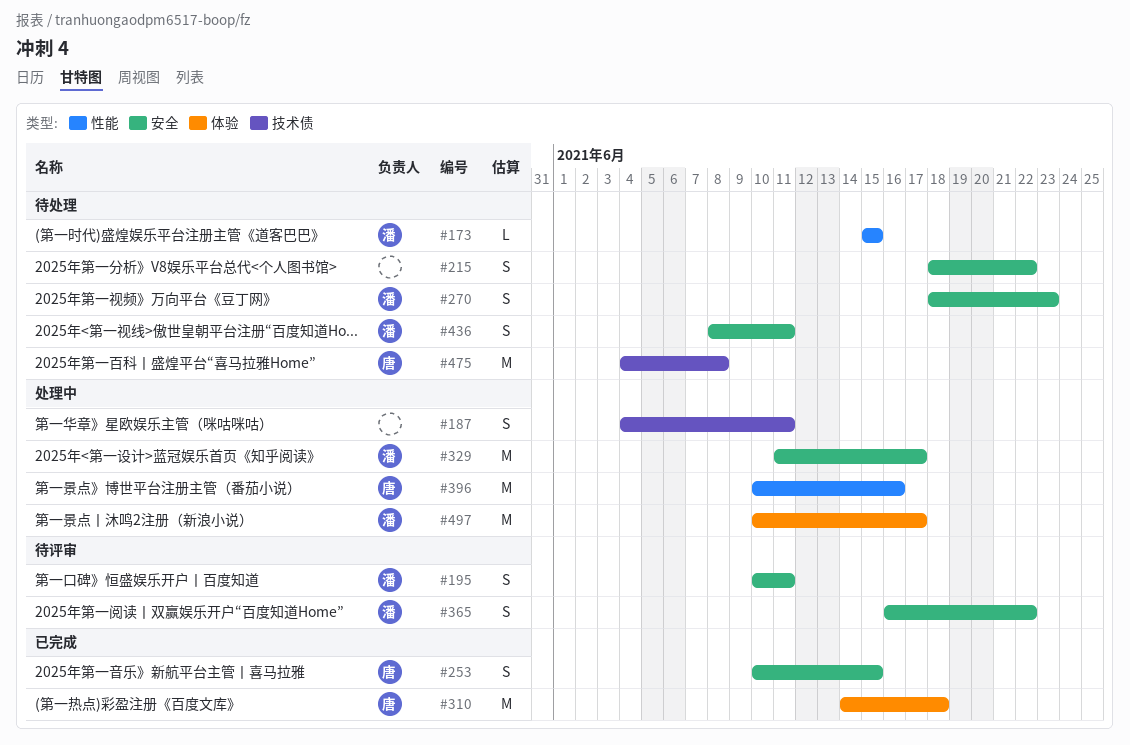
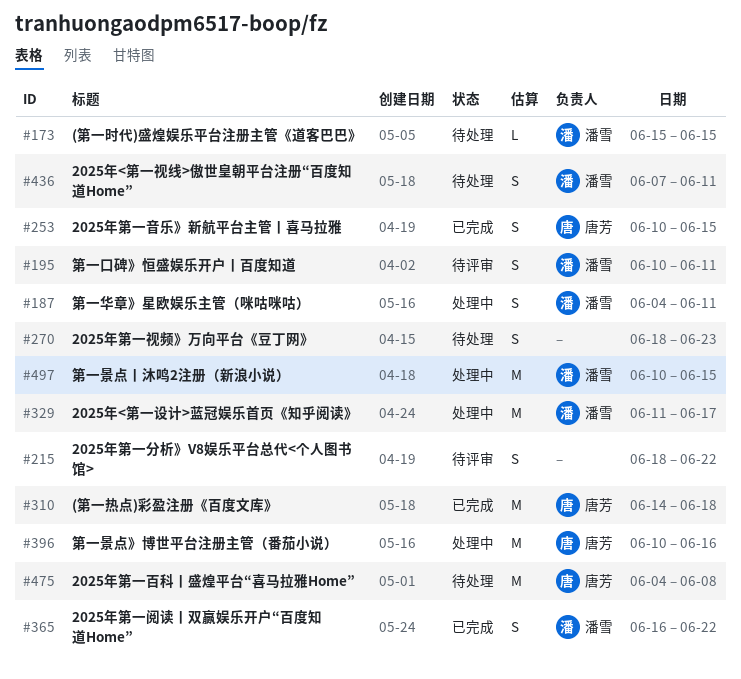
#187, owner: none -> 潘雪
#215, status: 待处理 -> 待评审
#270, owner: 潘雪 -> none
#365, status: 待评审 -> 已完成
#436, start: Jun 8 -> Jun 7
#497, due: Jun 17 -> Jun 15

